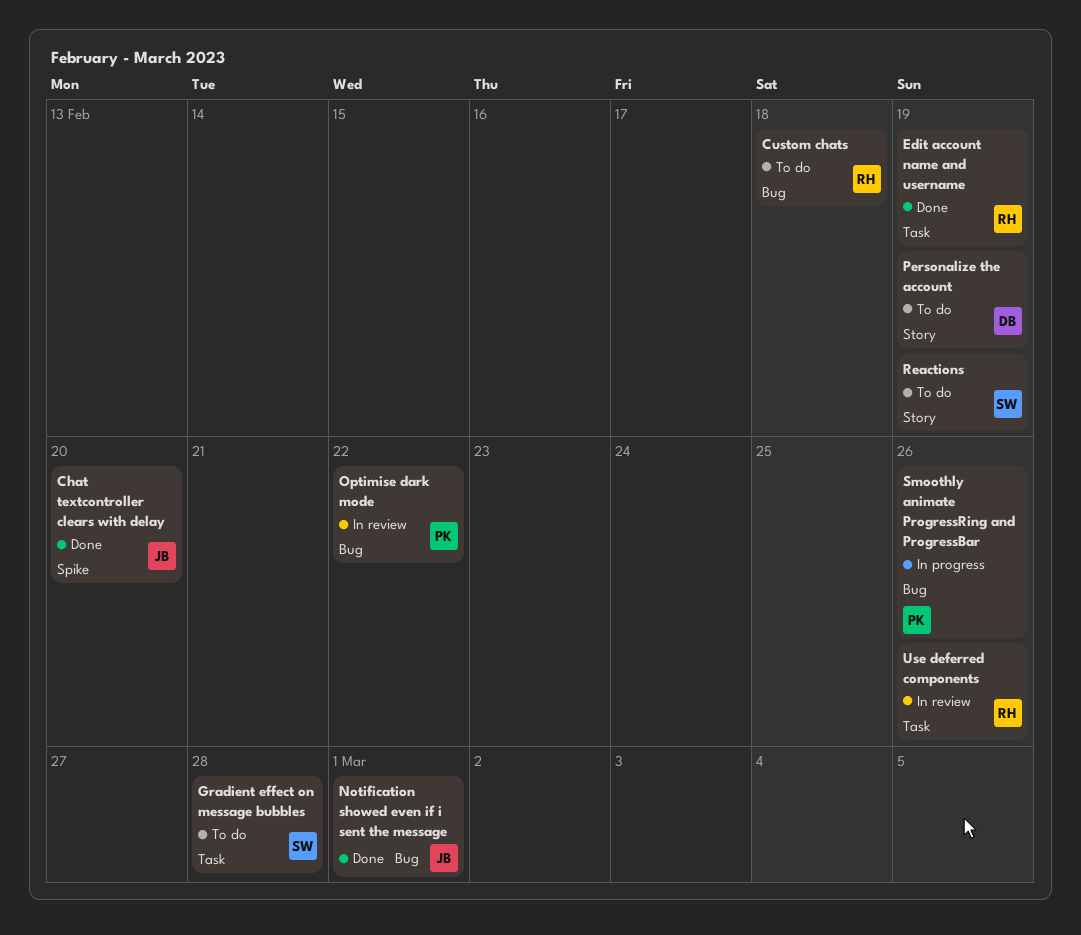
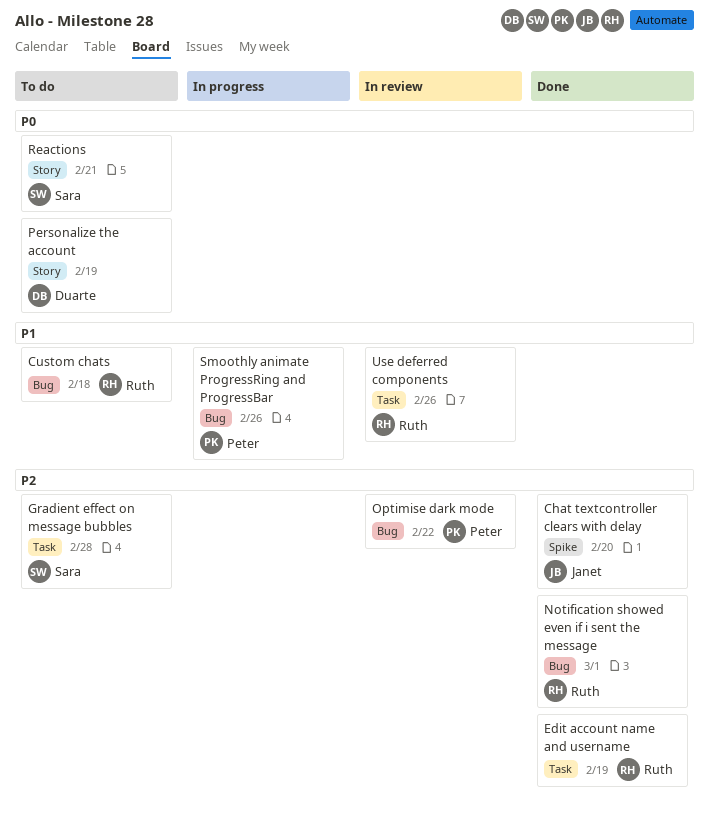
Notification showed even if i sent the message, owner: Janet -> Ruth
Reactions, due: Feb 19 -> Feb 21

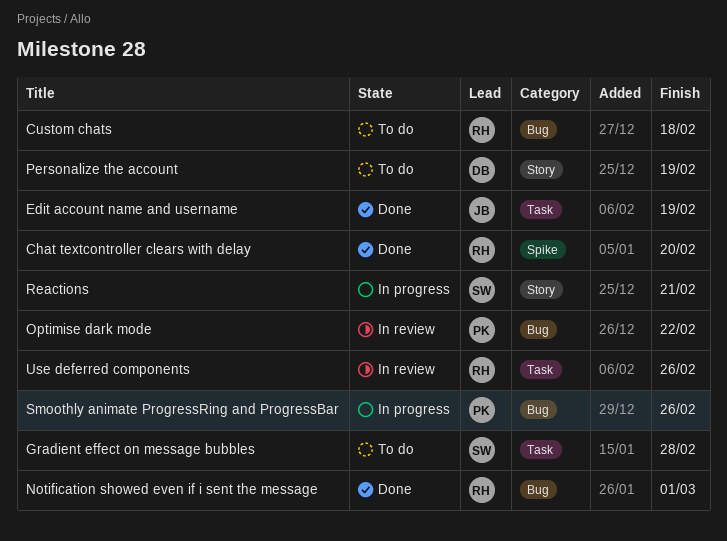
Chat textcontroller clears with delay, owner: Janet -> Ruth
Edit account name and username, owner: Ruth -> Janet
Reactions, status: To do -> In progress

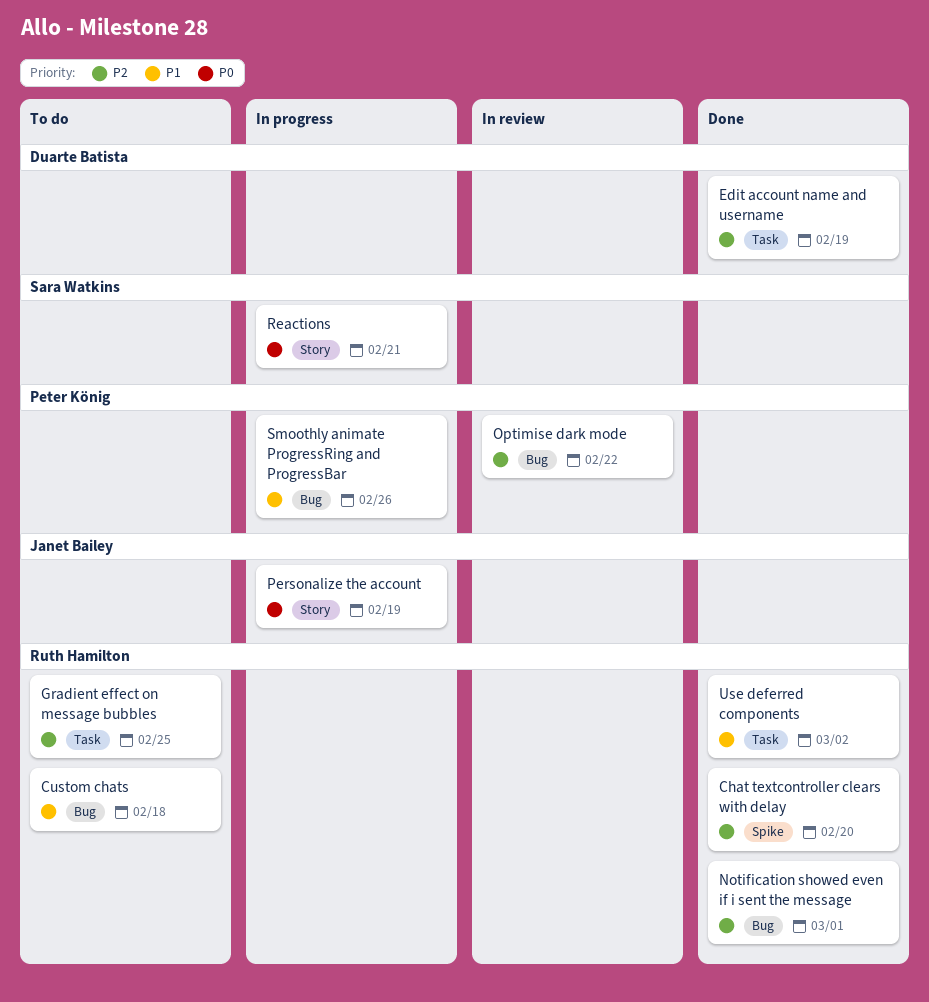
Edit account name and username, owner: Janet Bailey -> Duarte Batista
Gradient effect on message bubbles, owner: Sara Watkins -> Ruth Hamilton
Gradient effect on message bubbles, due: Feb 28 -> Feb 25
Personalize the account, status: To do -> In progress
Personalize the account, owner: Duarte Batista -> Janet Bailey
Use deferred components, status: In review -> Done
Use deferred components, due: Feb 26 -> Mar 2

